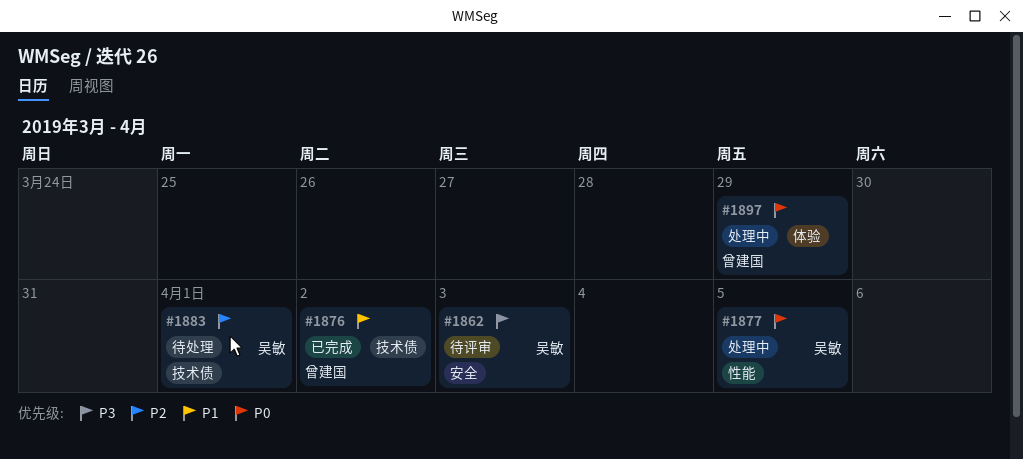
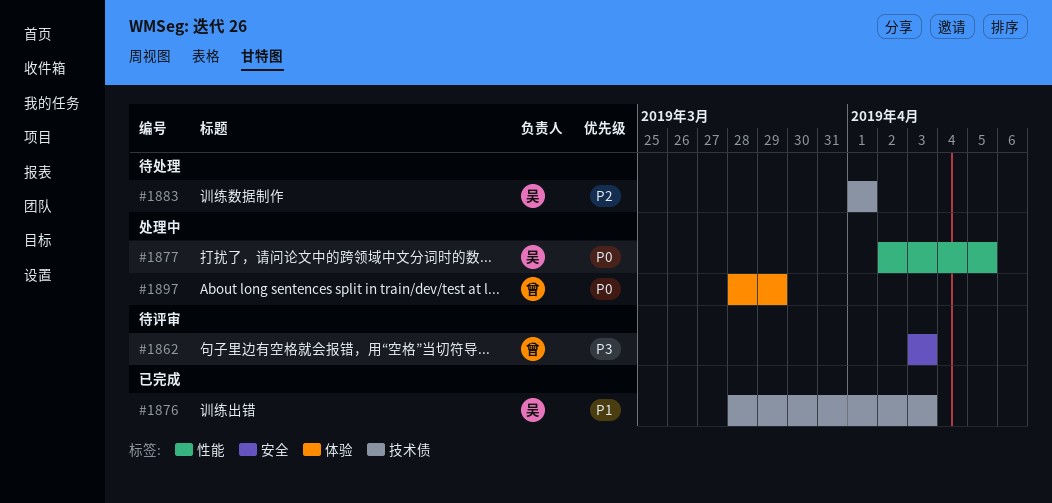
#1862, owner: 吴敏 -> 曾建国
#1876, owner: 曾建国 -> 吴敏
#1876, due: Apr 2 -> Apr 3

